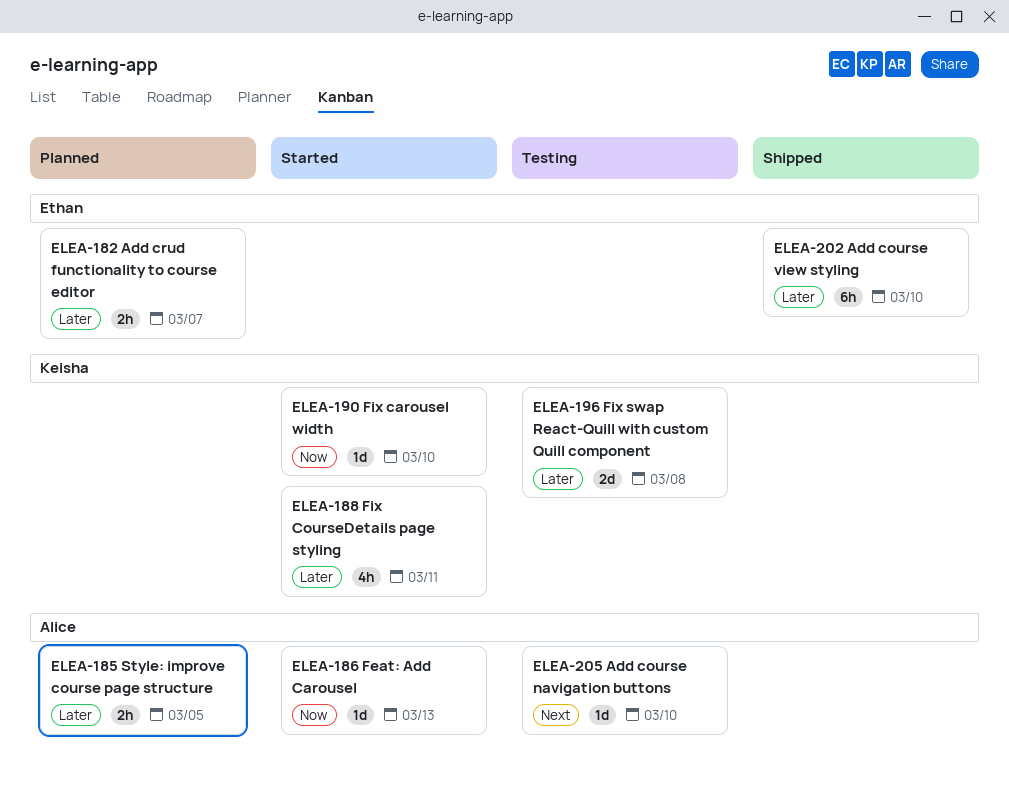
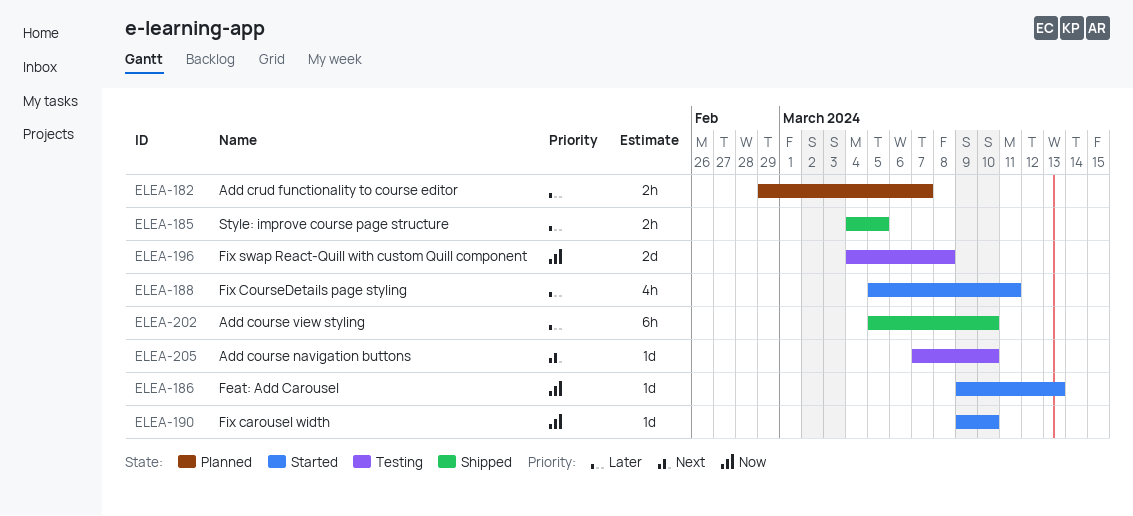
ELEA-185, status: Planned -> Shipped
ELEA-196, priority: Later -> Now

